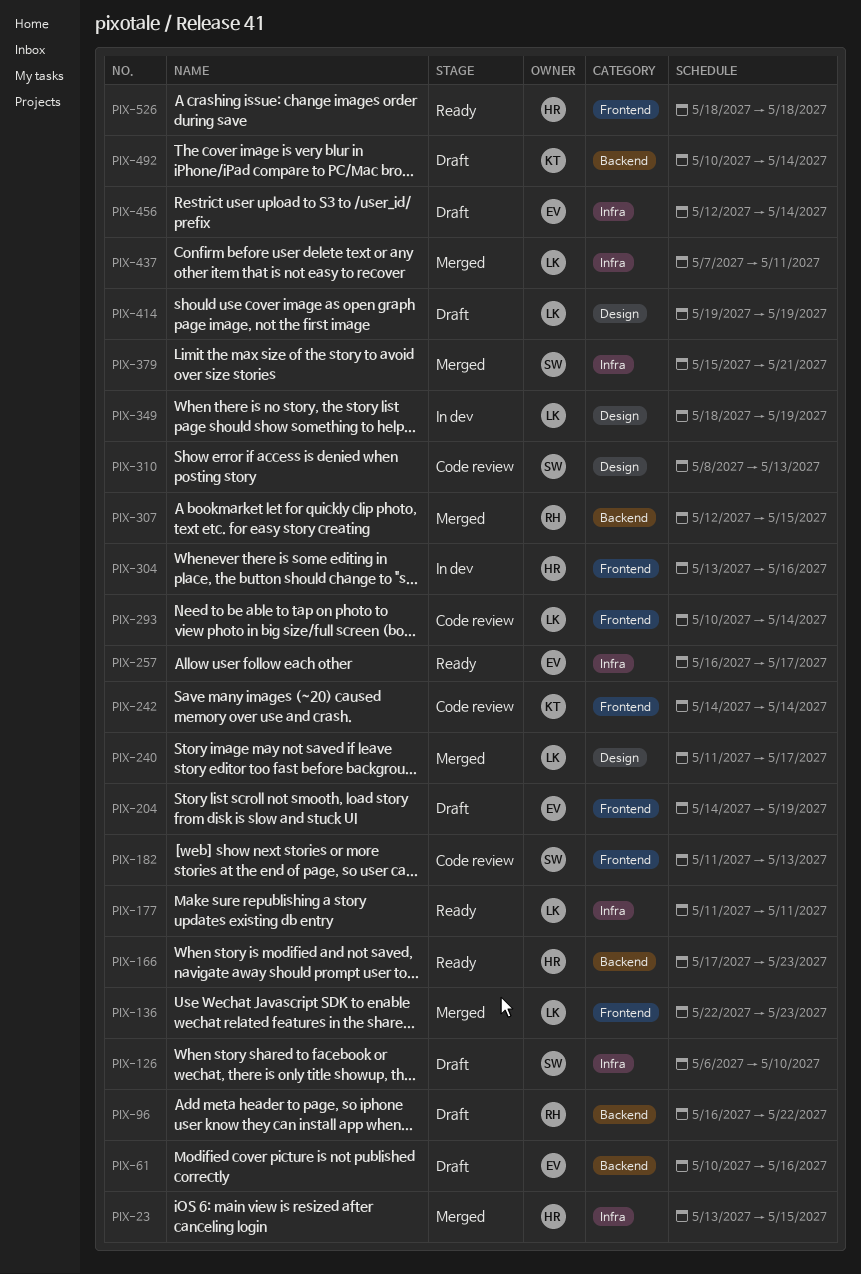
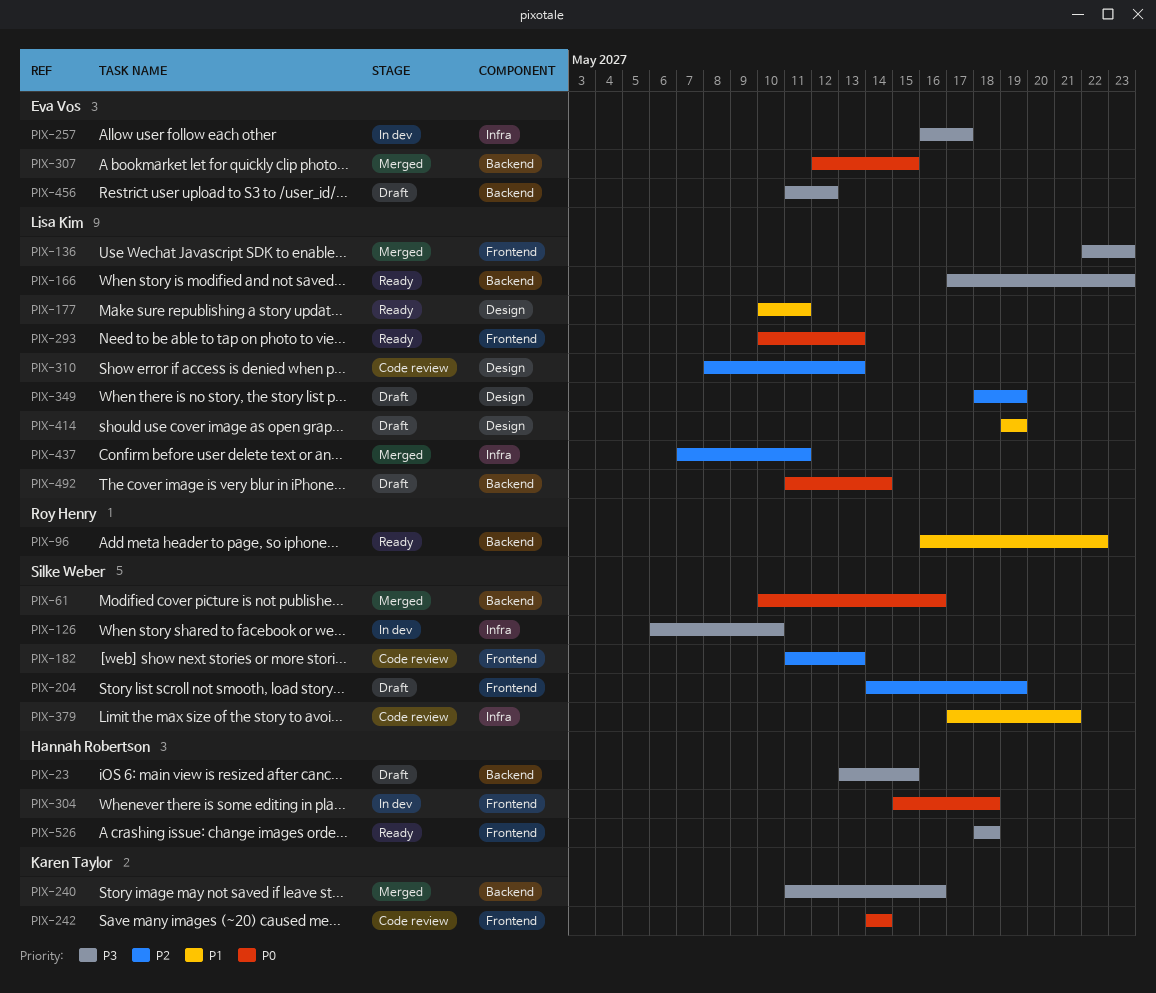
PIX-23, status: Merged -> Draft
PIX-23, label: Infra -> Backend
PIX-61, status: Draft -> Merged
PIX-61, owner: Eva Vos -> Silke Weber
PIX-96, status: Draft -> Ready
PIX-126, status: Draft -> In dev
PIX-166, owner: Hannah Robertson -> Lisa Kim
PIX-177, label: Infra -> Design
PIX-177, start: May 11 -> May 10
PIX-204, owner: Eva Vos -> Silke Weber
PIX-240, owner: Lisa Kim -> Karen Taylor
PIX-240, label: Design -> Backend
PIX-240, due: May 17 -> May 16
PIX-257, status: Ready -> In dev
PIX-293, status: Code review -> Ready
PIX-293, due: May 14 -> May 13
PIX-304, start: May 13 -> May 15
PIX-304, due: May 16 -> May 18
PIX-307, owner: Roy Henry -> Eva Vos
PIX-310, owner: Silke Weber -> Lisa Kim
PIX-349, status: In dev -> Draft
PIX-379, status: Merged -> Code review
PIX-379, start: May 15 -> May 17
PIX-456, label: Infra -> Backend
PIX-456, start: May 12 -> May 11
PIX-456, due: May 14 -> May 12
PIX-492, owner: Karen Taylor -> Lisa Kim
PIX-492, start: May 10 -> May 11

